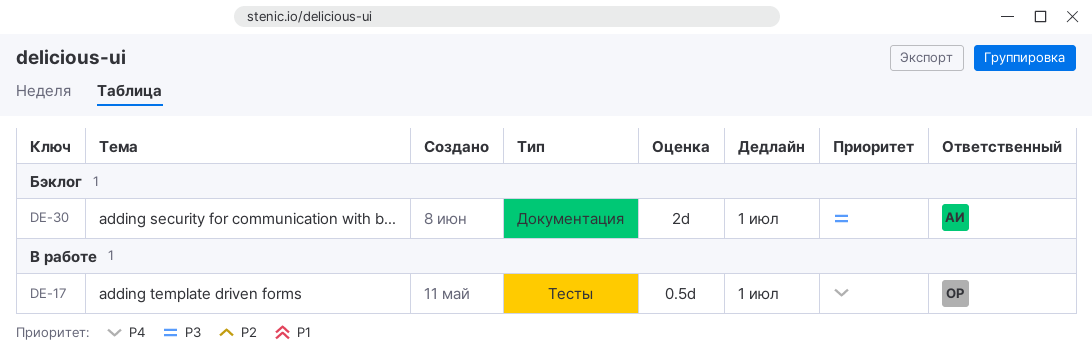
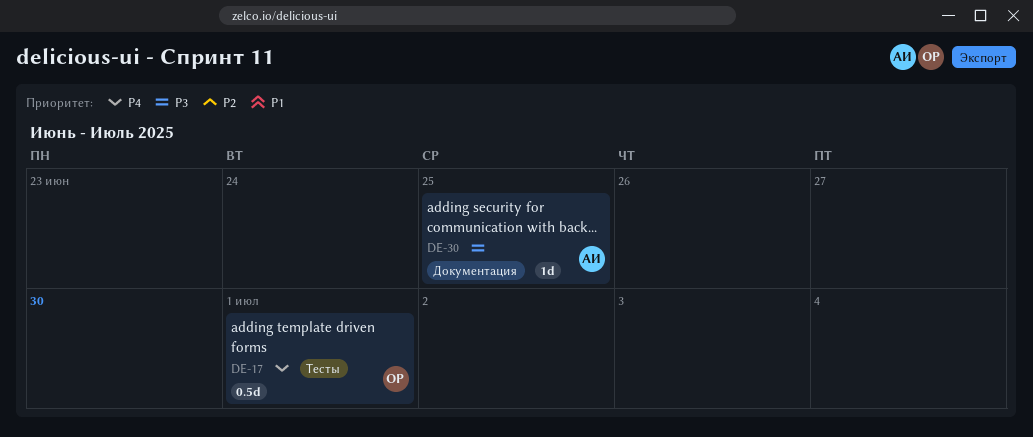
DE-30, estimate: 2d -> 1d
DE-30, due: Jul 1 -> Jun 25

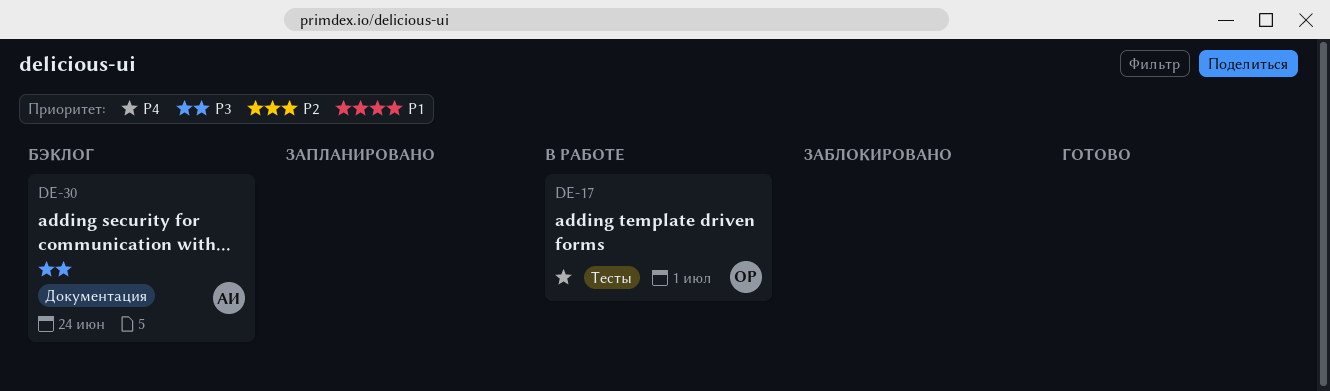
DE-30, due: Jun 25 -> Jun 24

